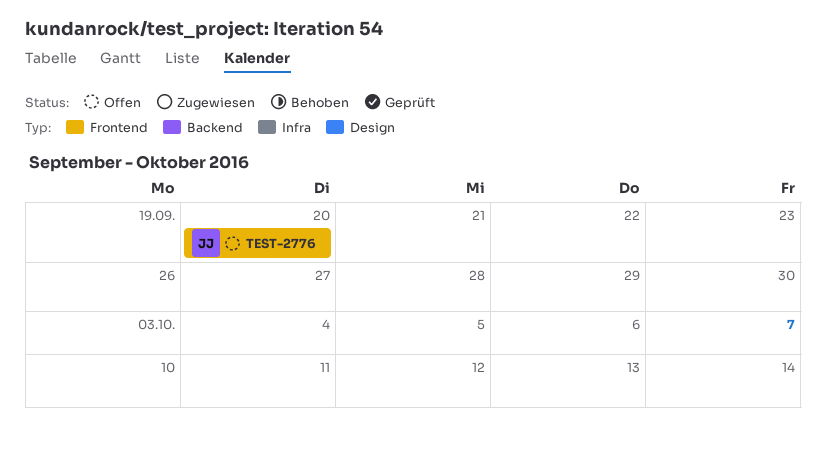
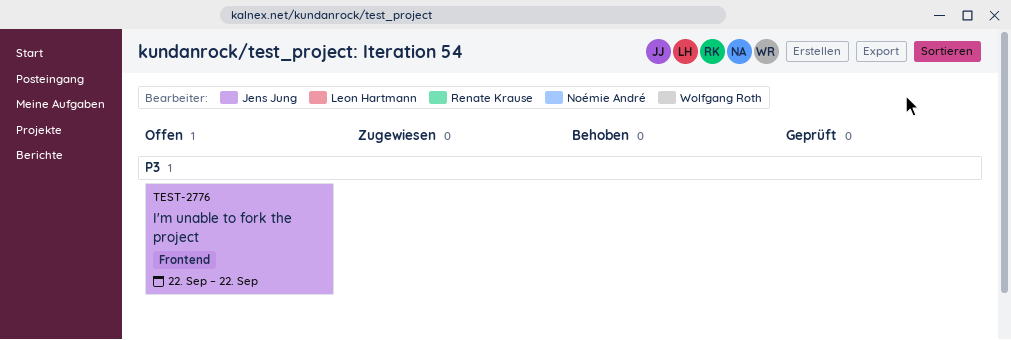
TEST-2776, start: Sep 20 -> Sep 22
TEST-2776, due: Sep 20 -> Sep 22

